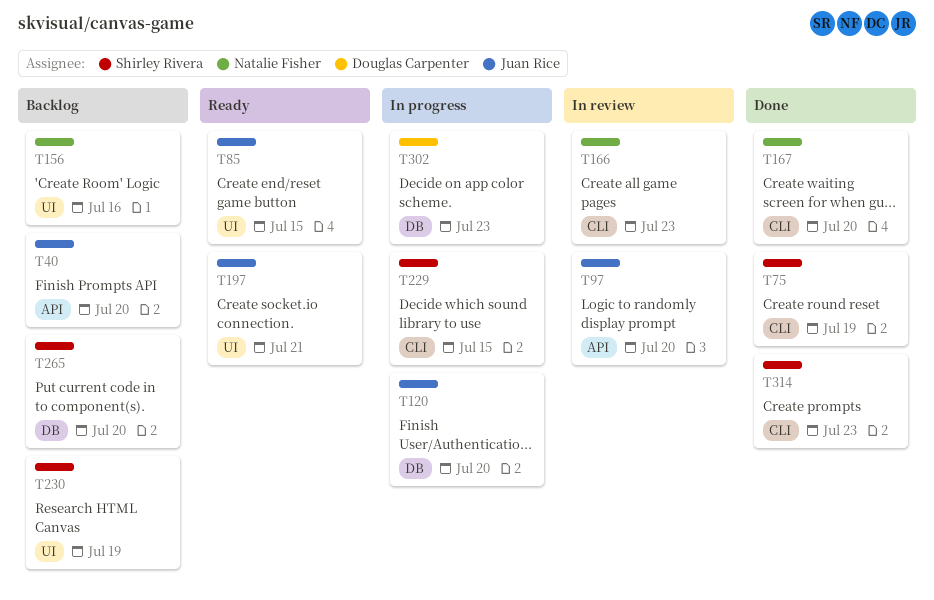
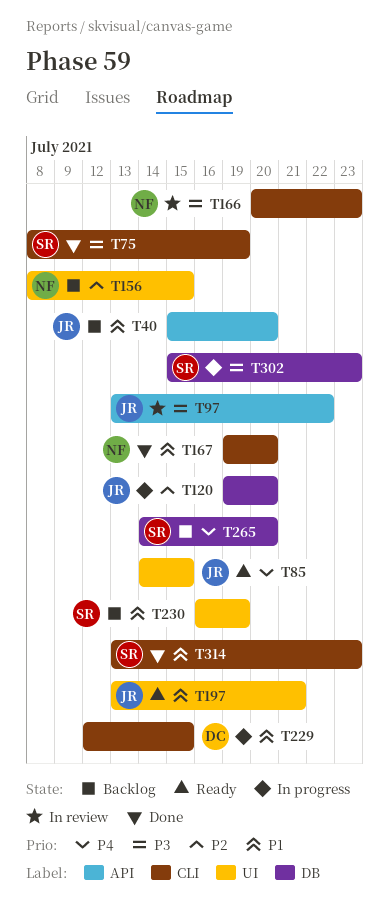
T97, due: Jul 20 -> Jul 22
T156, due: Jul 16 -> Jul 15
T229, owner: Shirley Rivera -> Douglas Carpenter
T302, owner: Douglas Carpenter -> Shirley Rivera

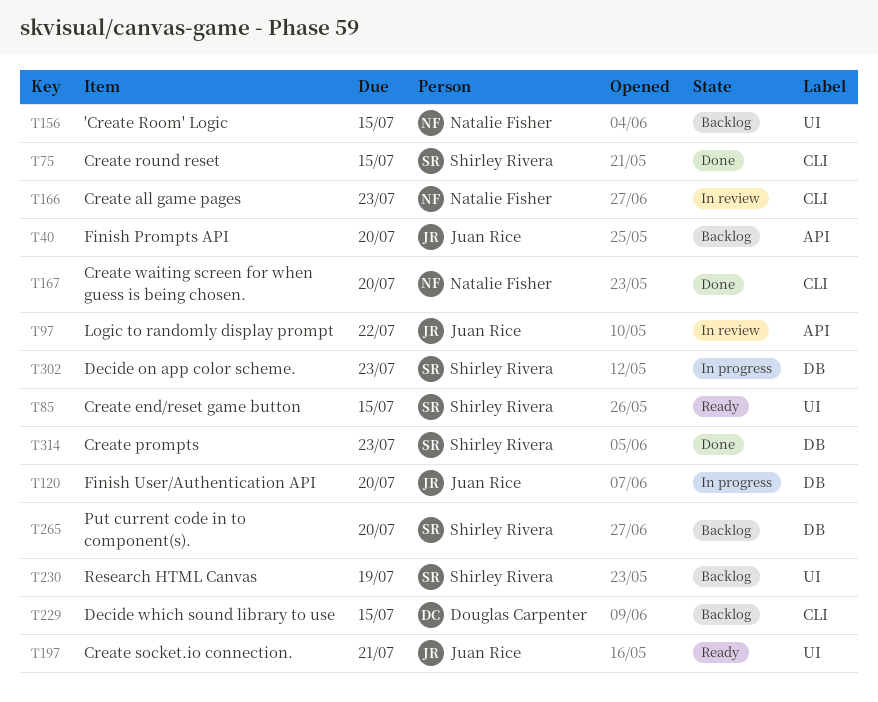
T75, due: Jul 19 -> Jul 15
T85, owner: Juan Rice -> Shirley Rivera
T229, status: In progress -> Backlog
T314, label: CLI -> DB

